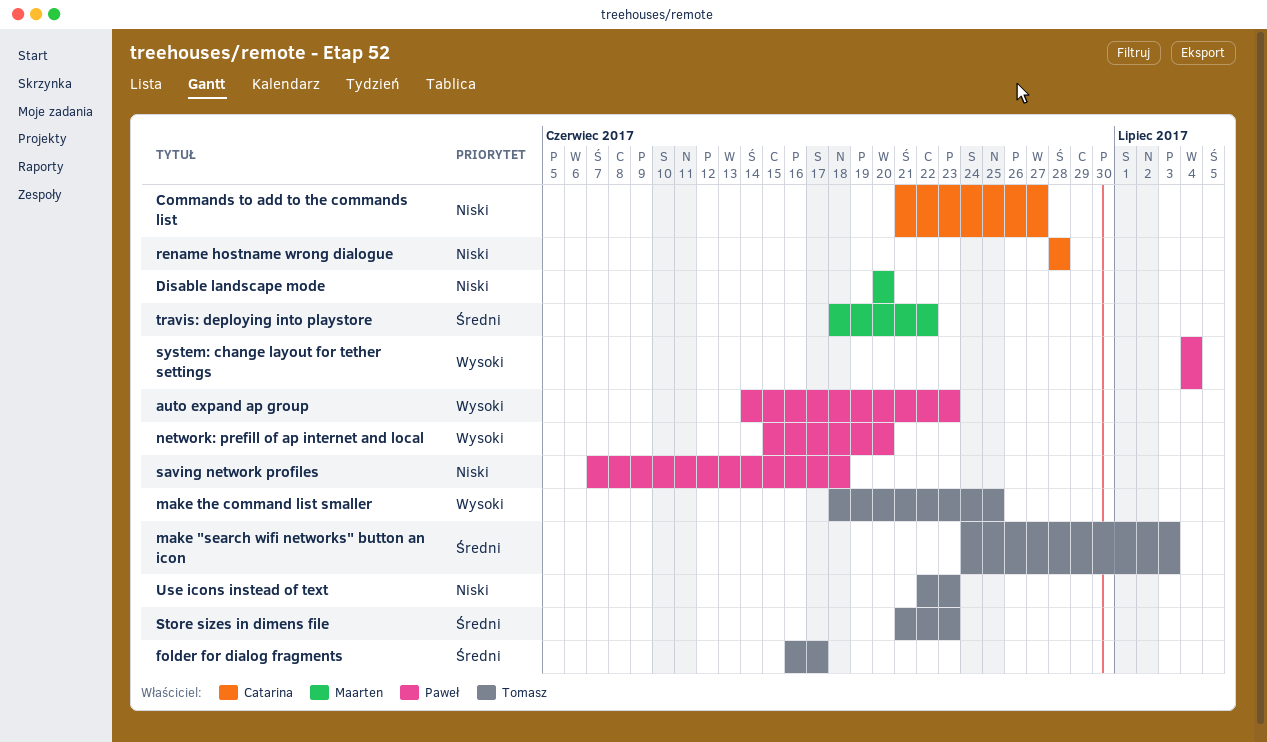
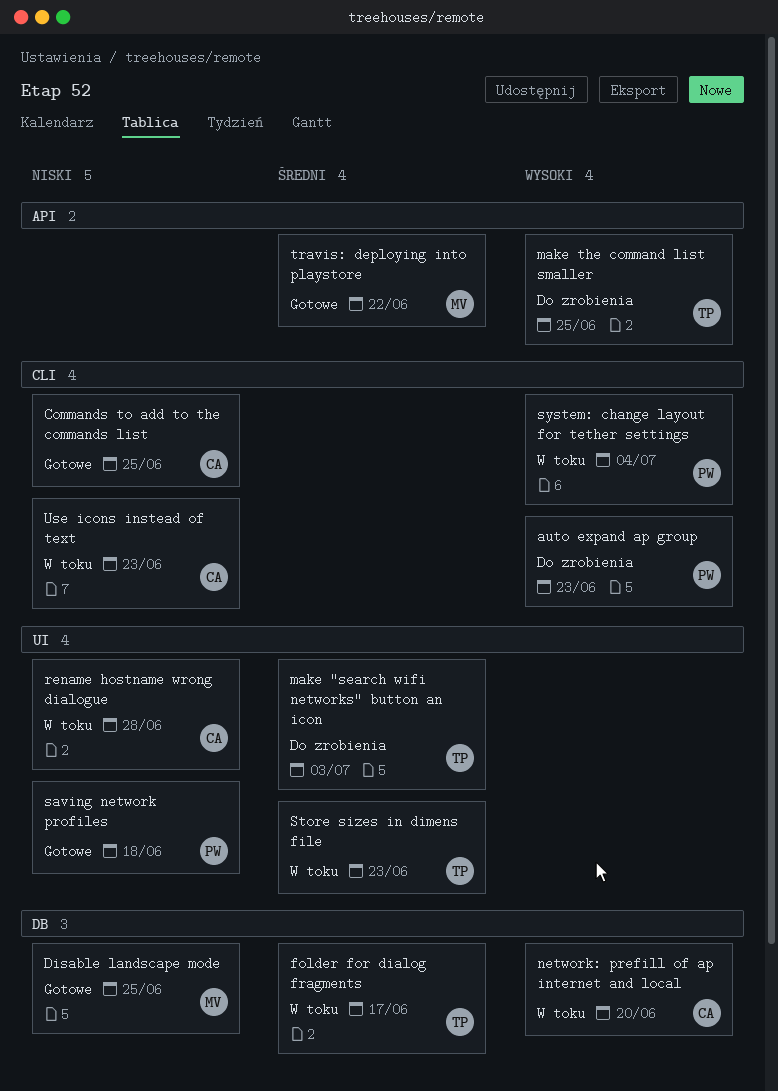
Commands to add to the commands list, due: Jun 27 -> Jun 25
Disable landscape mode, due: Jun 20 -> Jun 25
network: prefill of ap internet and local, owner: Paweł -> Catarina
Use icons instead of text, owner: Tomasz -> Catarina

